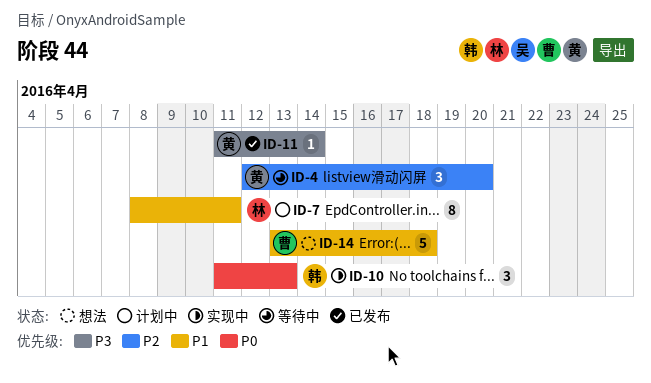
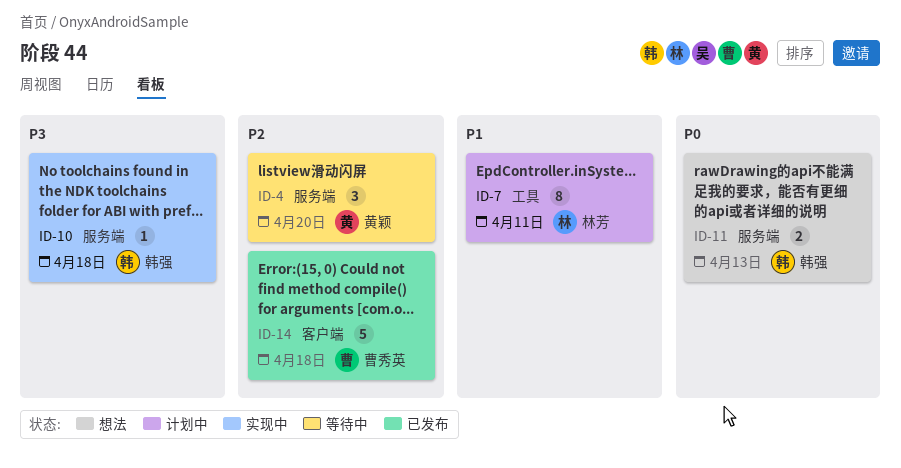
ID-10, priority: P0 -> P3
ID-10, estimate: 3 -> 1
ID-10, due: Apr 13 -> Apr 18
ID-11, status: 已发布 -> 想法
ID-11, owner: 黄颖 -> 韩强
ID-11, priority: P3 -> P0
ID-11, estimate: 1 -> 2
ID-11, due: Apr 14 -> Apr 13
ID-14, status: 想法 -> 已发布
ID-14, priority: P1 -> P2

